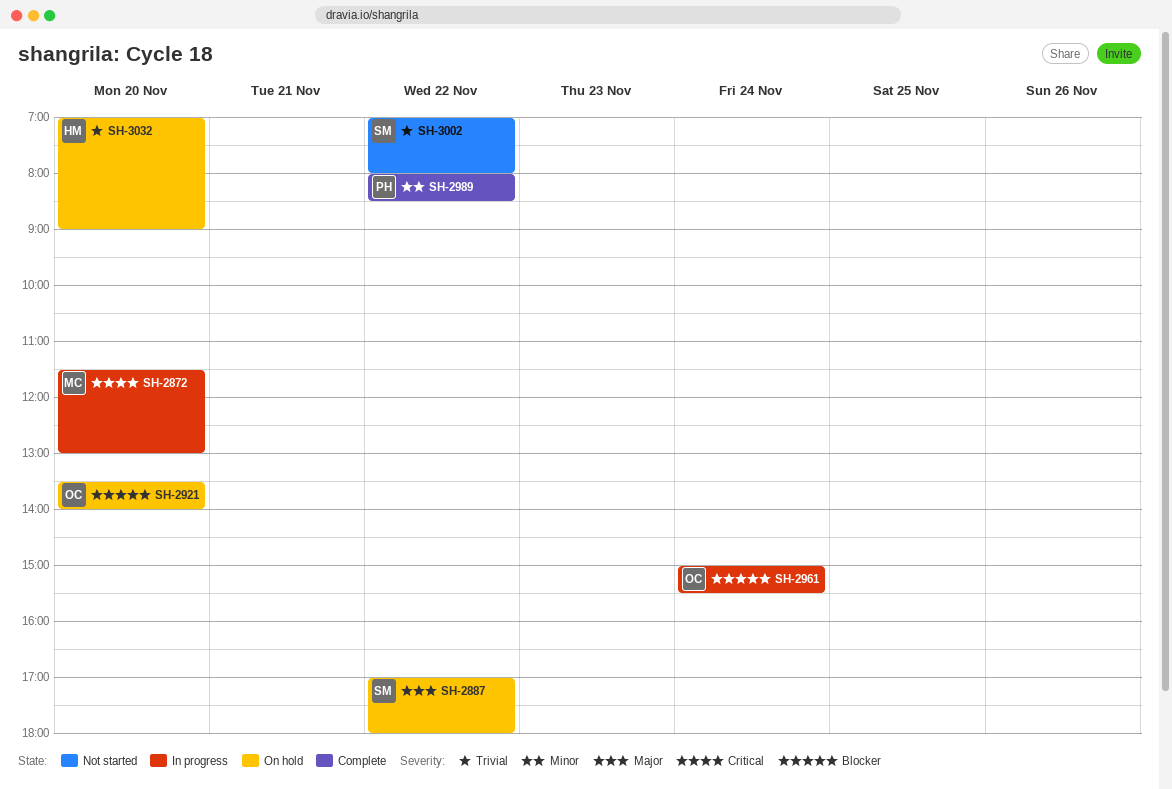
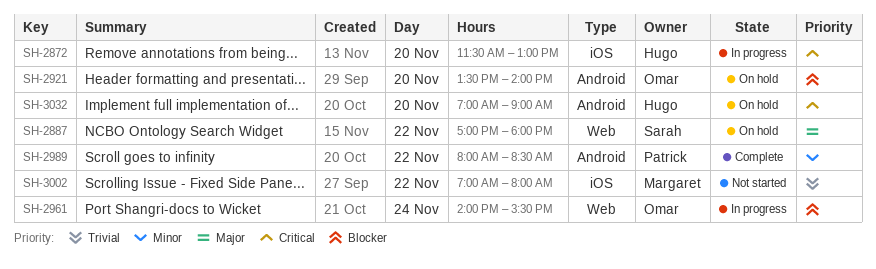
SH-2872, owner: Margaret -> Hugo
SH-2961, begins: 15:00 -> 14:00
SH-3002, owner: Sarah -> Margaret
SH-3032, priority: Trivial -> Critical

